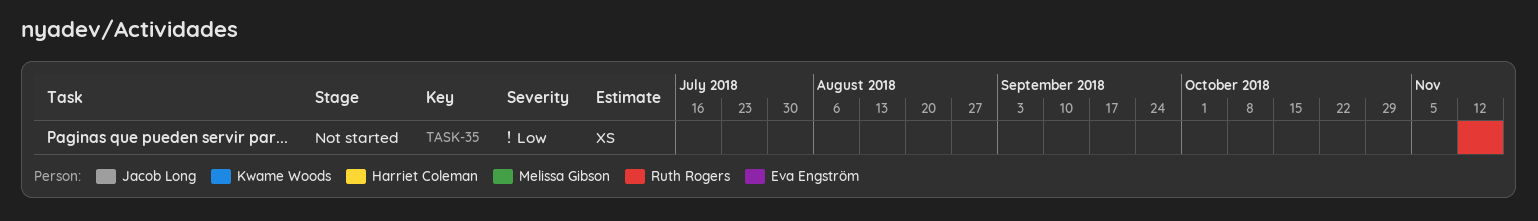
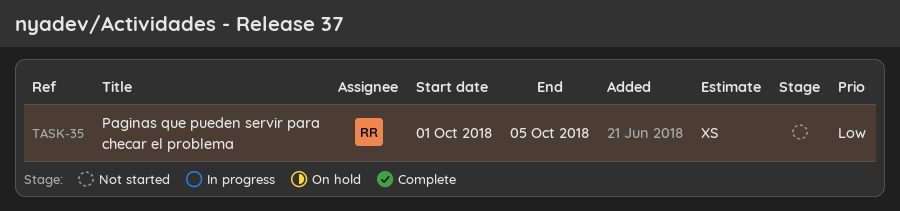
TASK-35, start: Nov 12 -> Oct 1
TASK-35, due: Nov 16 -> Oct 5

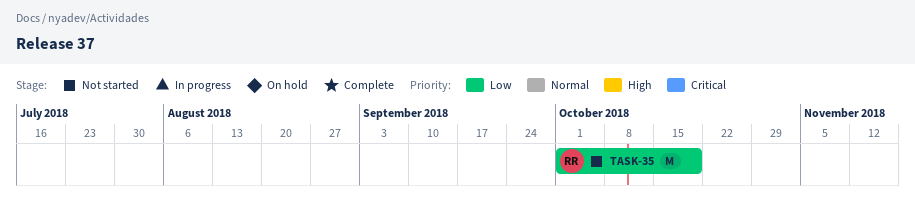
TASK-35, estimate: XS -> M
TASK-35, due: Oct 5 -> Oct 19

